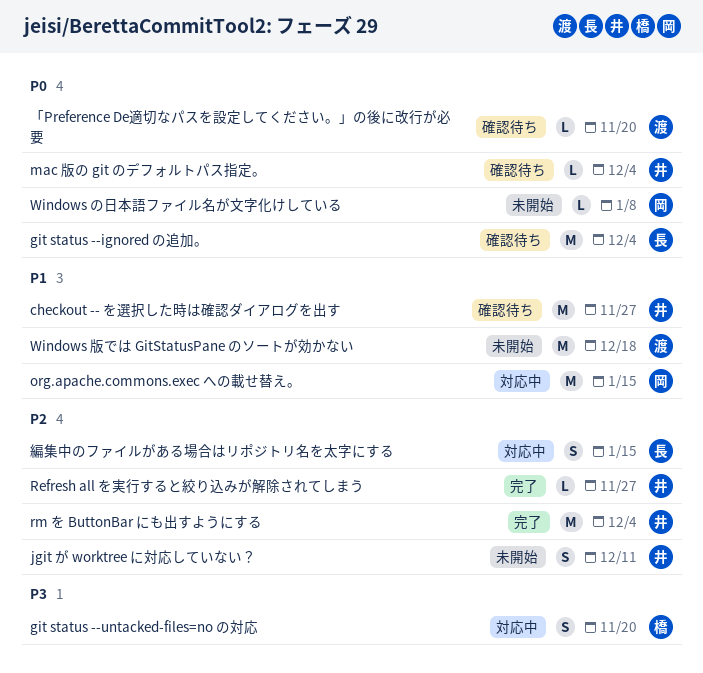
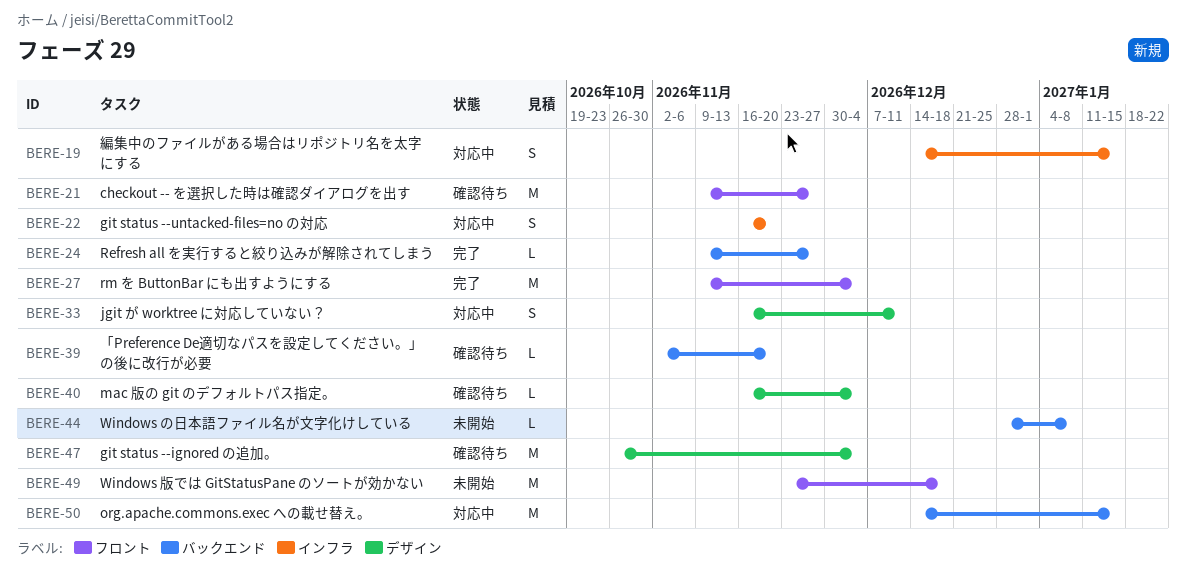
jgit が worktree に対応していない？, status: 未開始 -> 対応中

